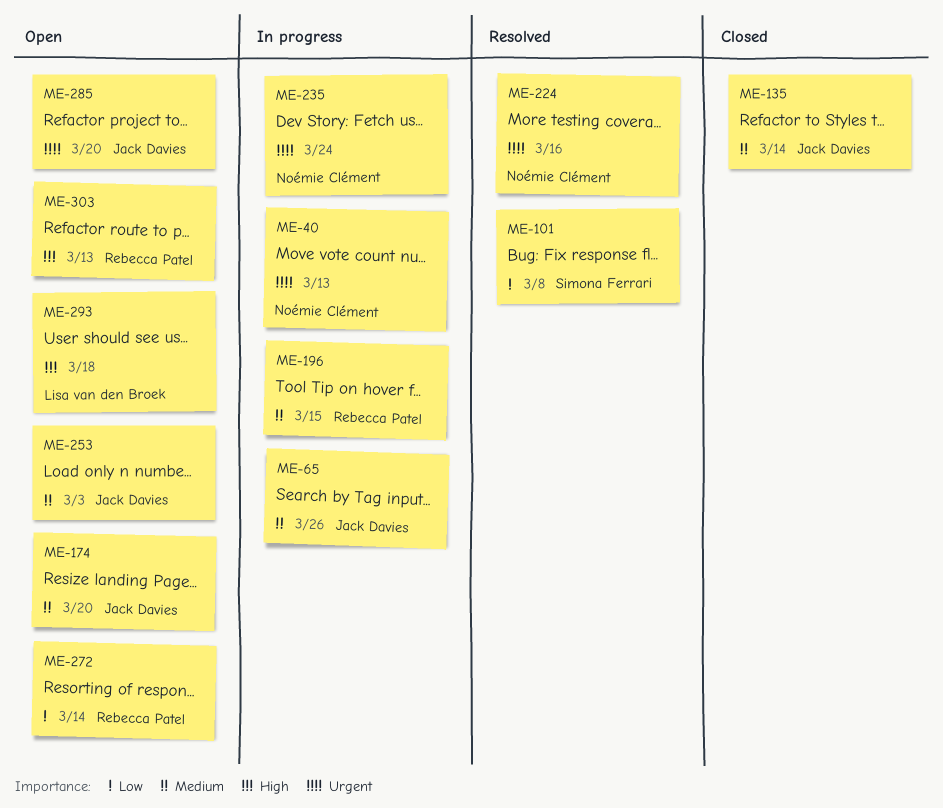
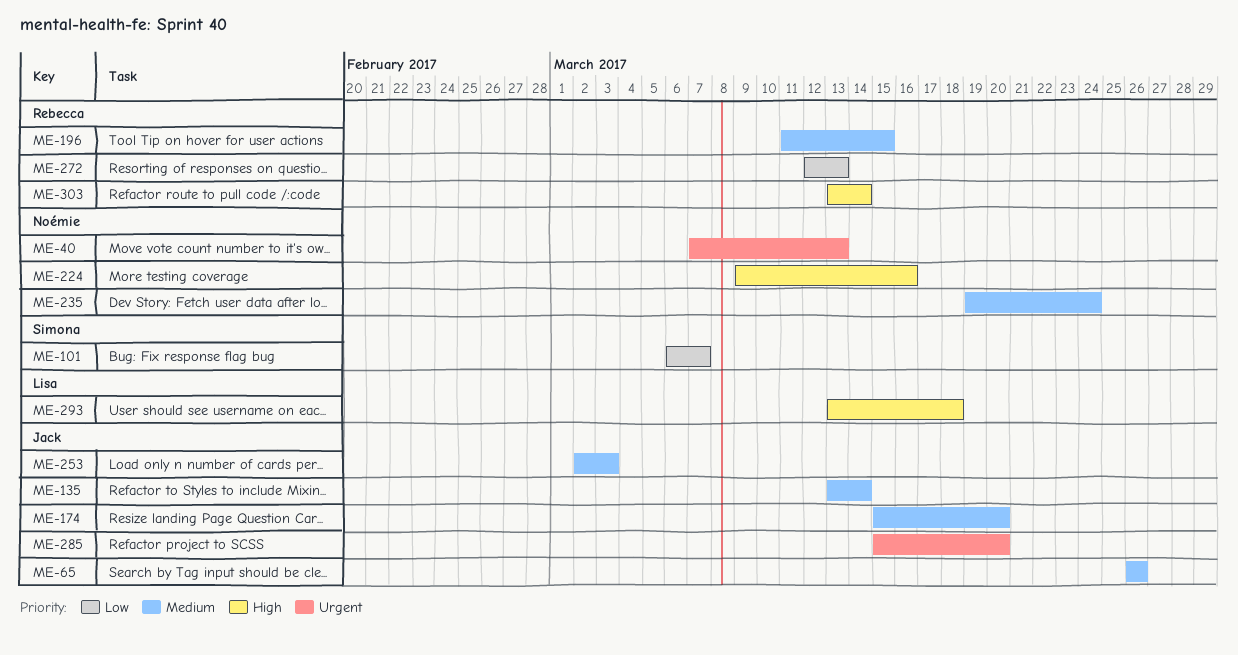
ME-101, due: Mar 8 -> Mar 7
ME-224, priority: Urgent -> High
ME-235, priority: Urgent -> Medium
ME-272, due: Mar 14 -> Mar 13
ME-303, due: Mar 13 -> Mar 14

